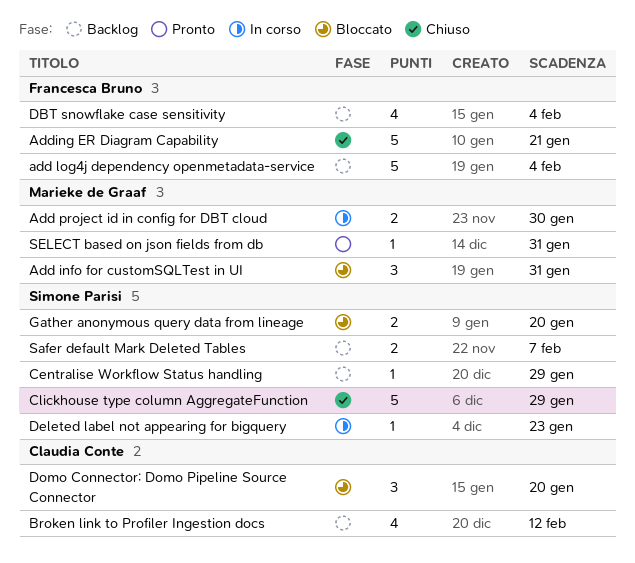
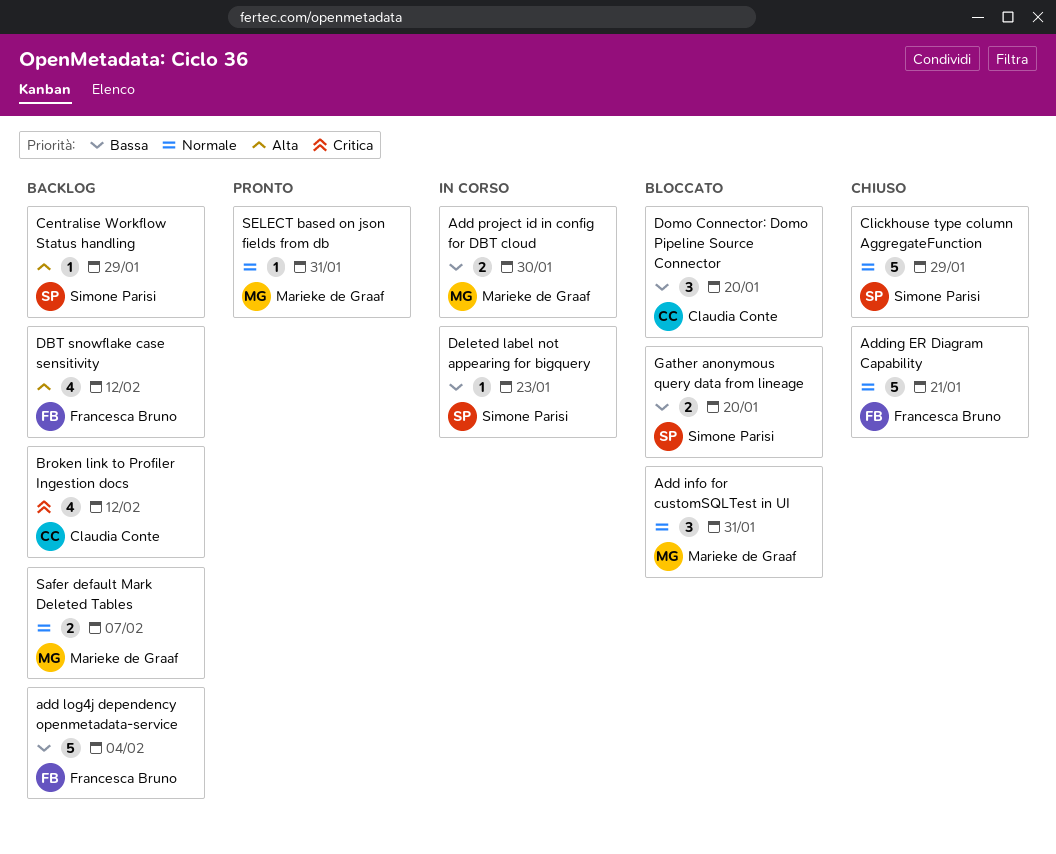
DBT snowflake case sensitivity, due: Feb 4 -> Feb 12
Safer default Mark Deleted Tables, owner: Simone Parisi -> Marieke de Graaf

